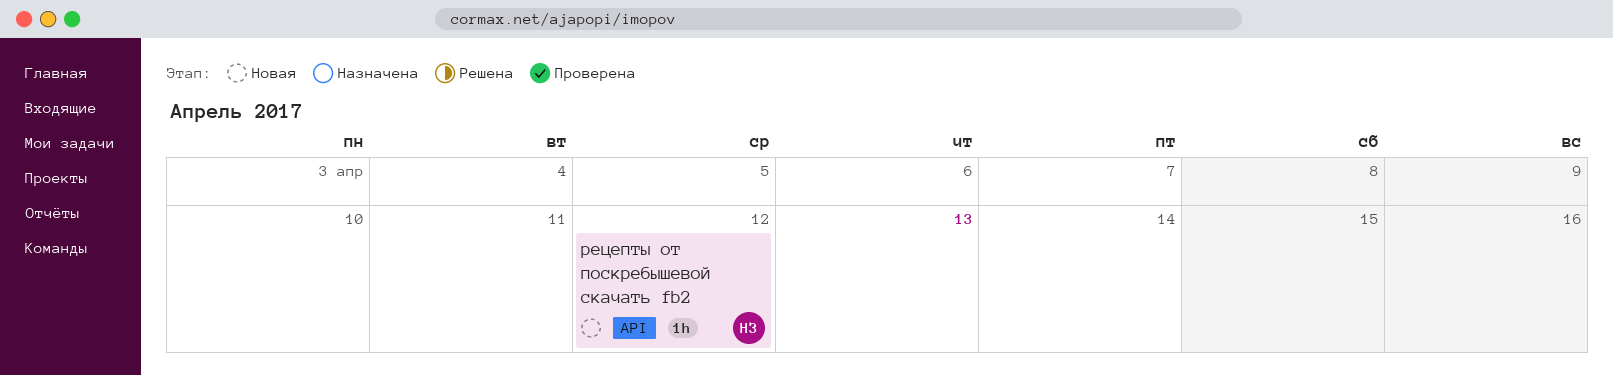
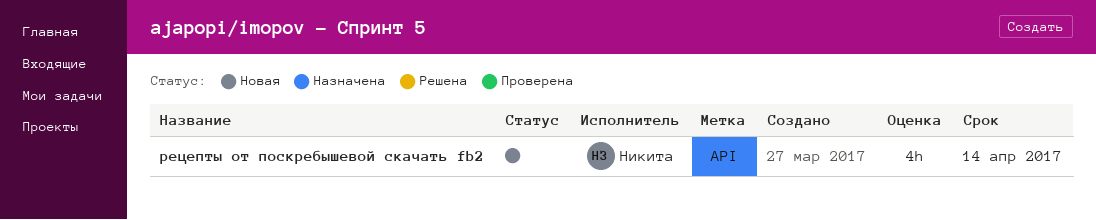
рецепты от поскребышевой скачать fb2, estimate: 1h -> 4h
рецепты от поскребышевой скачать fb2, due: Apr 12 -> Apr 14

